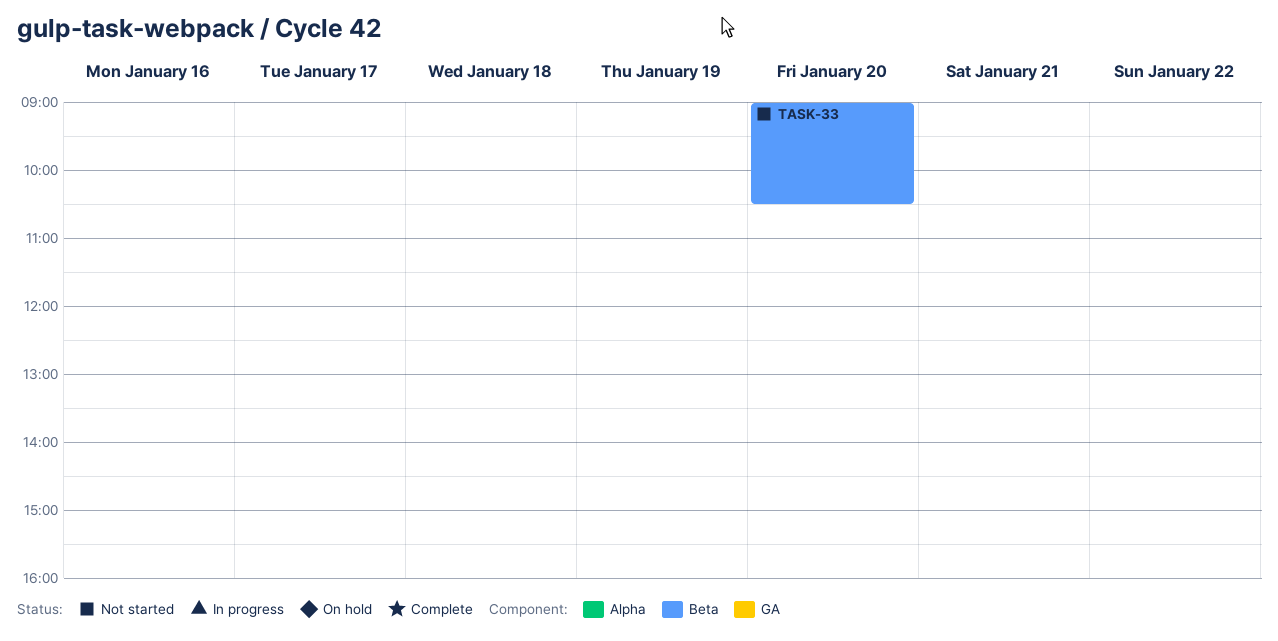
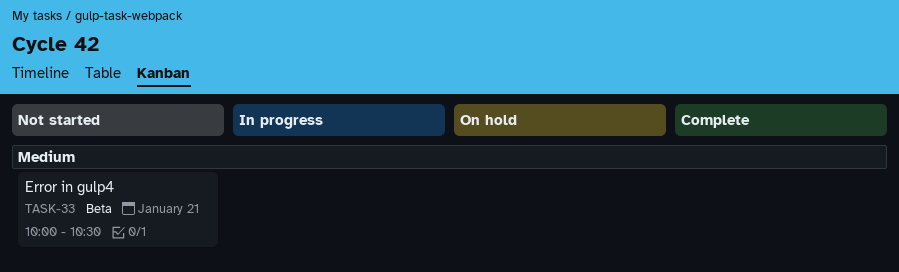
TASK-33, day: Jan 20 -> Jan 21
TASK-33, begins: 09:00 -> 10:00

